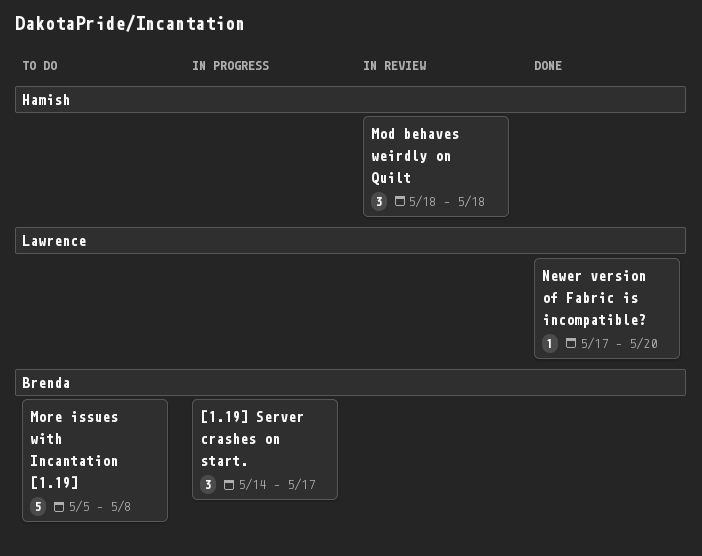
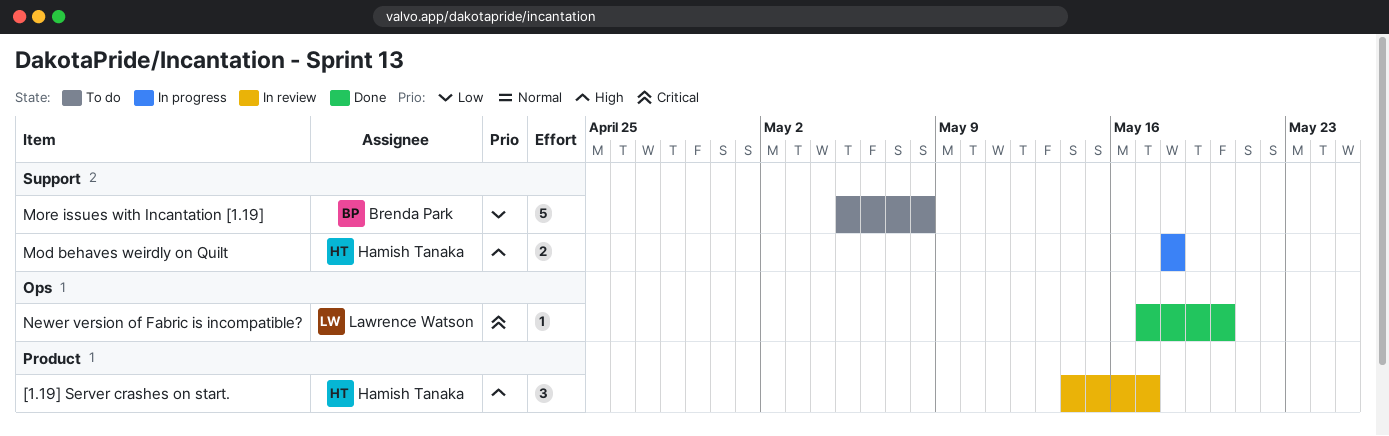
[1.19] Server crashes on start., status: In progress -> In review
[1.19] Server crashes on start., owner: Brenda Park -> Hamish Tanaka
Mod behaves weirdly on Quilt, status: In review -> In progress
Mod behaves weirdly on Quilt, estimate: 3 -> 2

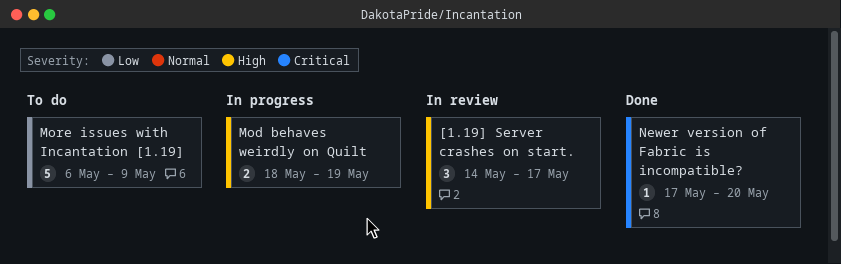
Mod behaves weirdly on Quilt, due: May 18 -> May 19
More issues with Incantation [1.19], start: May 5 -> May 6
More issues with Incantation [1.19], due: May 8 -> May 9

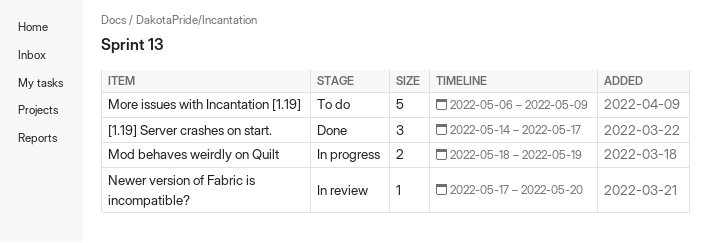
[1.19] Server crashes on start., status: In review -> Done
Newer version of Fabric is incompatible?, status: Done -> In review

